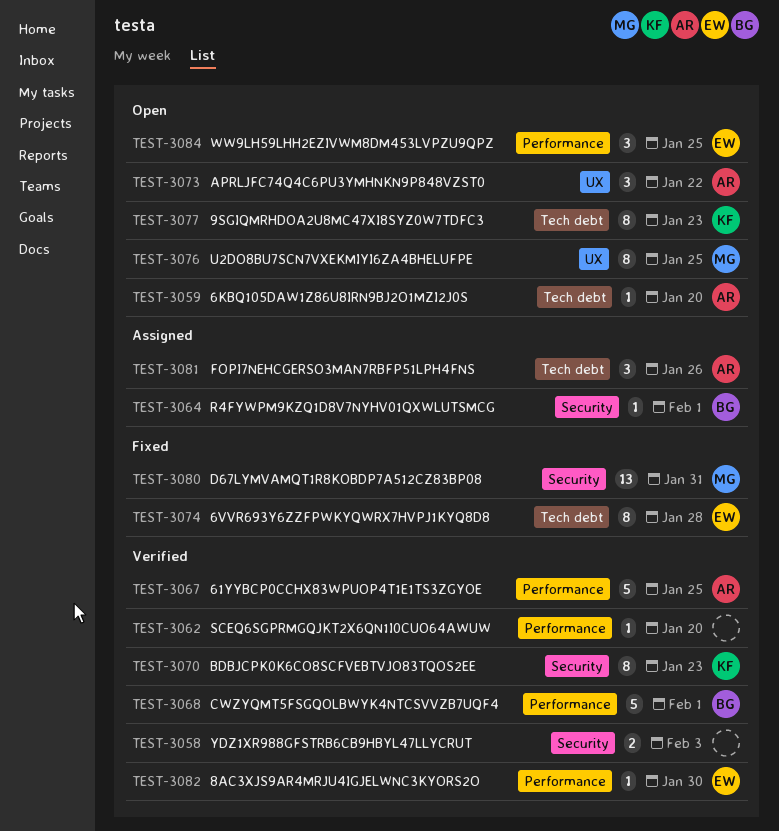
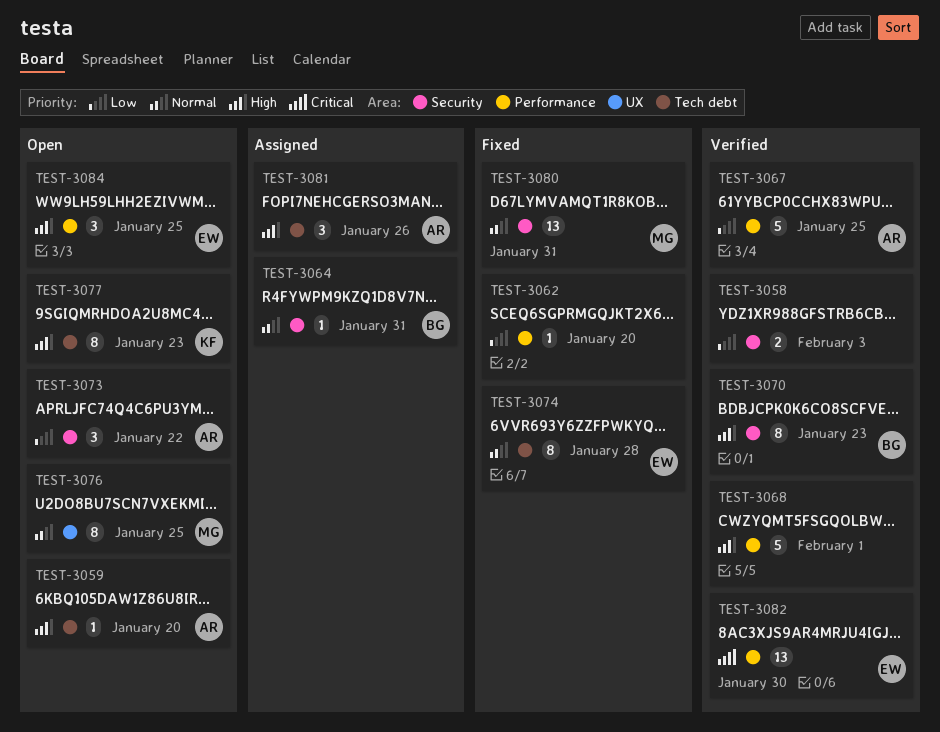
TEST-3062, status: Verified -> Fixed
TEST-3064, due: Feb 1 -> Jan 31
TEST-3068, owner: BG -> none
TEST-3070, owner: KF -> BG
TEST-3073, label: UX -> Security
TEST-3082, estimate: 1 -> 13

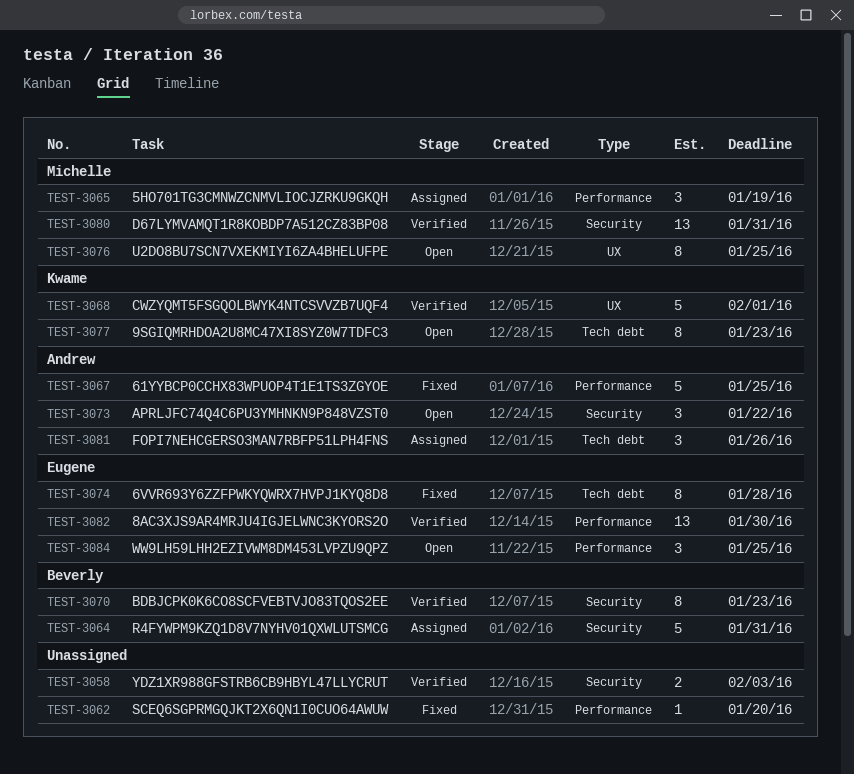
TEST-3059: present -> none
TEST-3064, estimate: 1 -> 5
TEST-3065: none -> present
TEST-3067, status: Verified -> Fixed
TEST-3068, owner: none -> Kwame
TEST-3068, label: Performance -> UX
TEST-3080, status: Fixed -> Verified

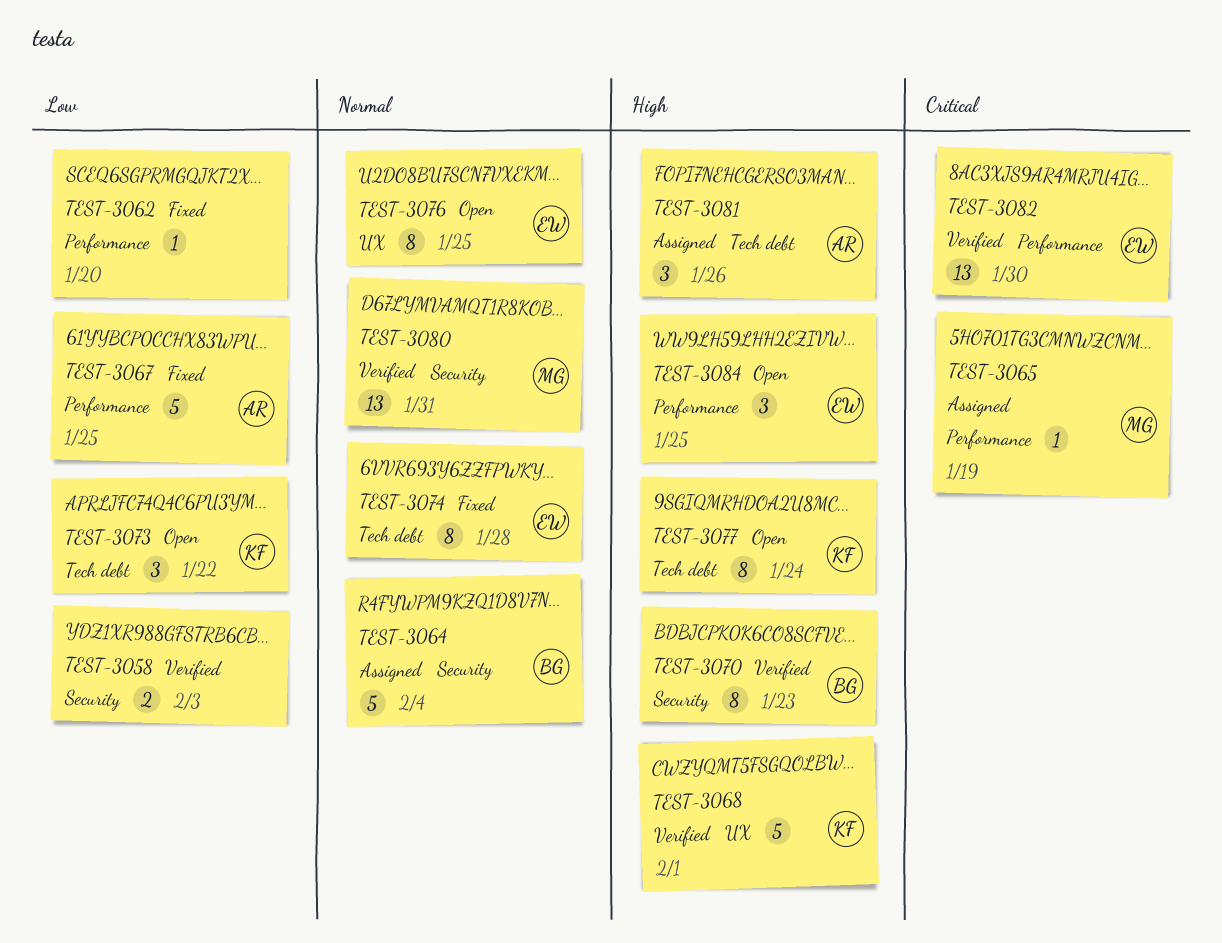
TEST-3064, due: Jan 31 -> Feb 4
TEST-3065, estimate: 3 -> 1
TEST-3073, owner: Andrew -> Kwame
TEST-3073, label: Security -> Tech debt
TEST-3076, owner: Michelle -> Eugene
TEST-3077, due: Jan 23 -> Jan 24

